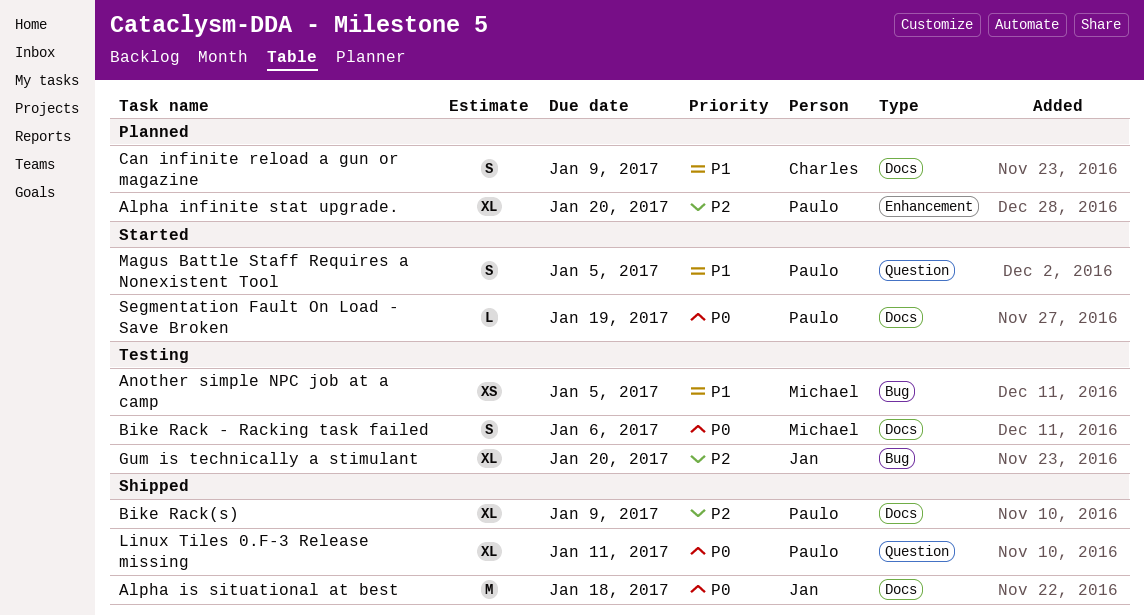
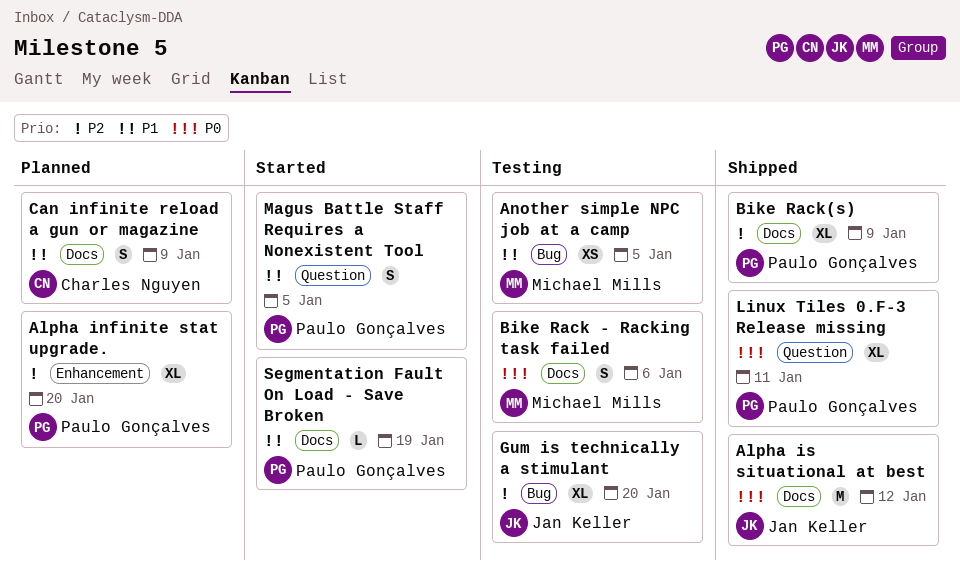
Alpha is situational at best, due: Jan 18 -> Jan 12
Segmentation Fault On Load - Save Broken, priority: P0 -> P1

